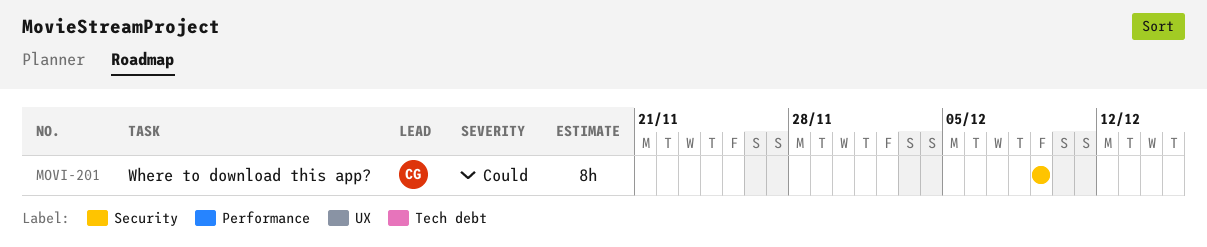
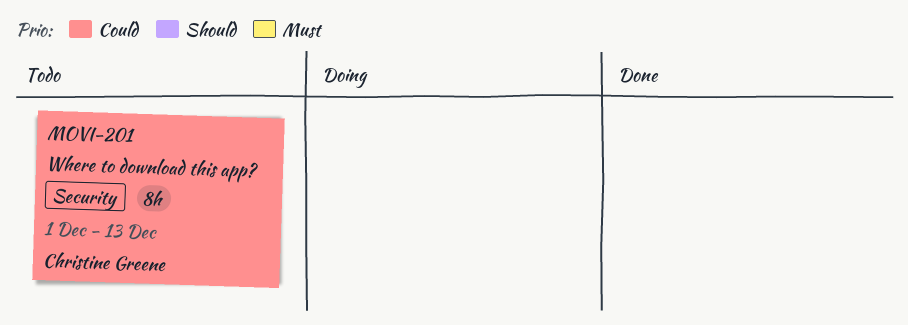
MOVI-201, start: Dec 9 -> Dec 1
MOVI-201, due: Dec 9 -> Dec 13

